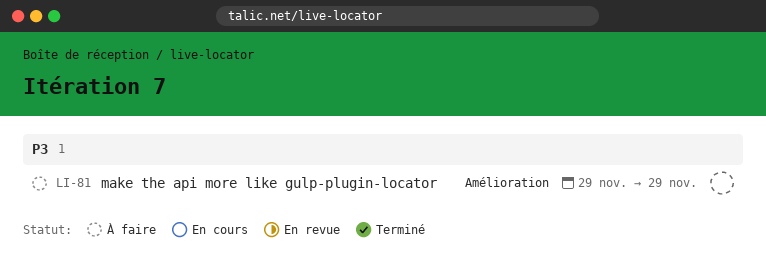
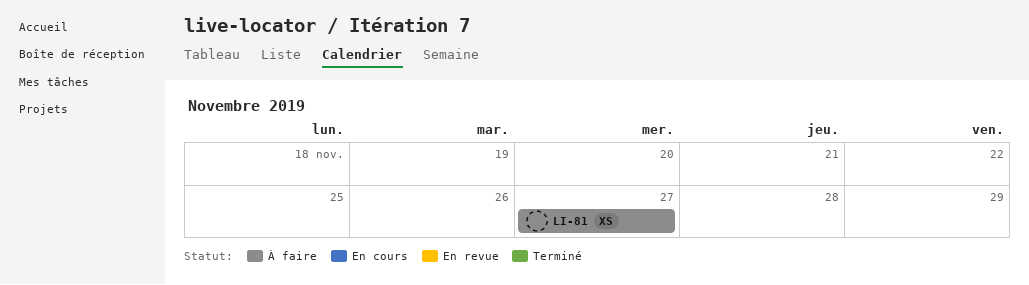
LI-81, start: Nov 29 -> Nov 27
LI-81, due: Nov 29 -> Nov 27

